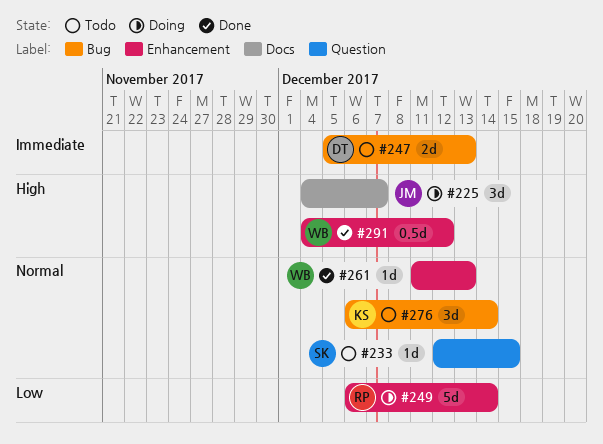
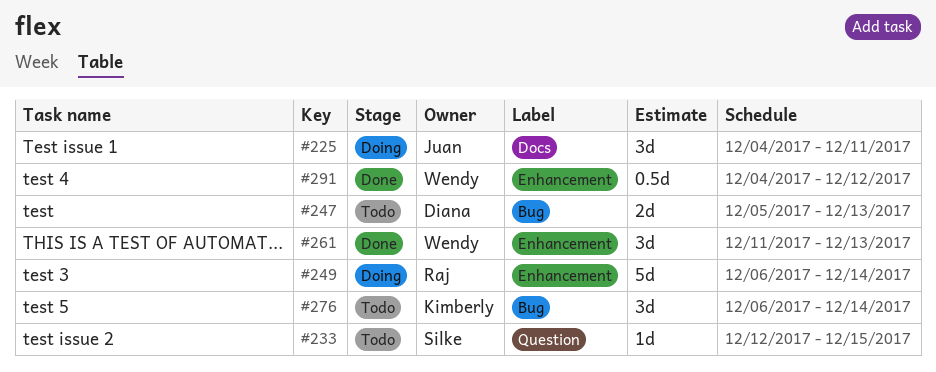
#225, due: Dec 7 -> Dec 11
#261, estimate: 1d -> 3d

